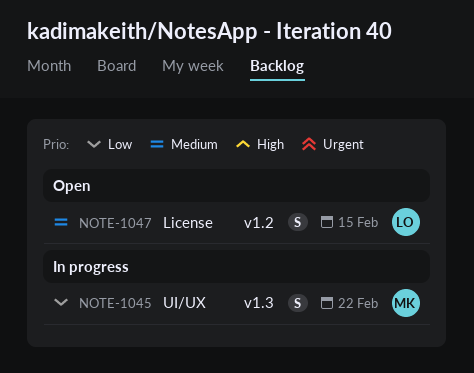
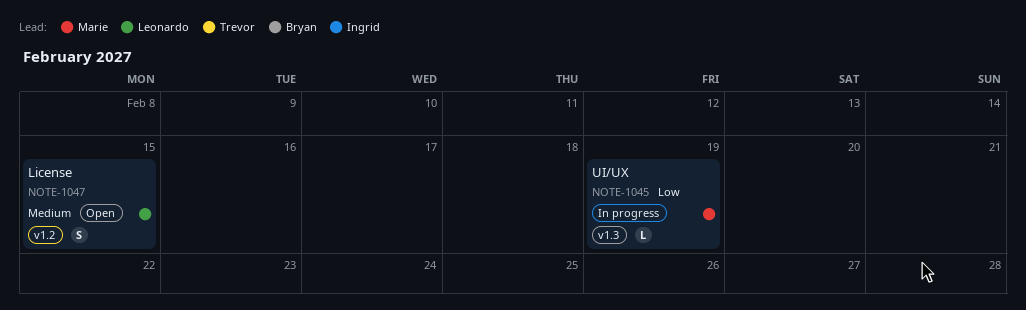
NOTE-1045, estimate: S -> L
NOTE-1045, due: Feb 22 -> Feb 19

